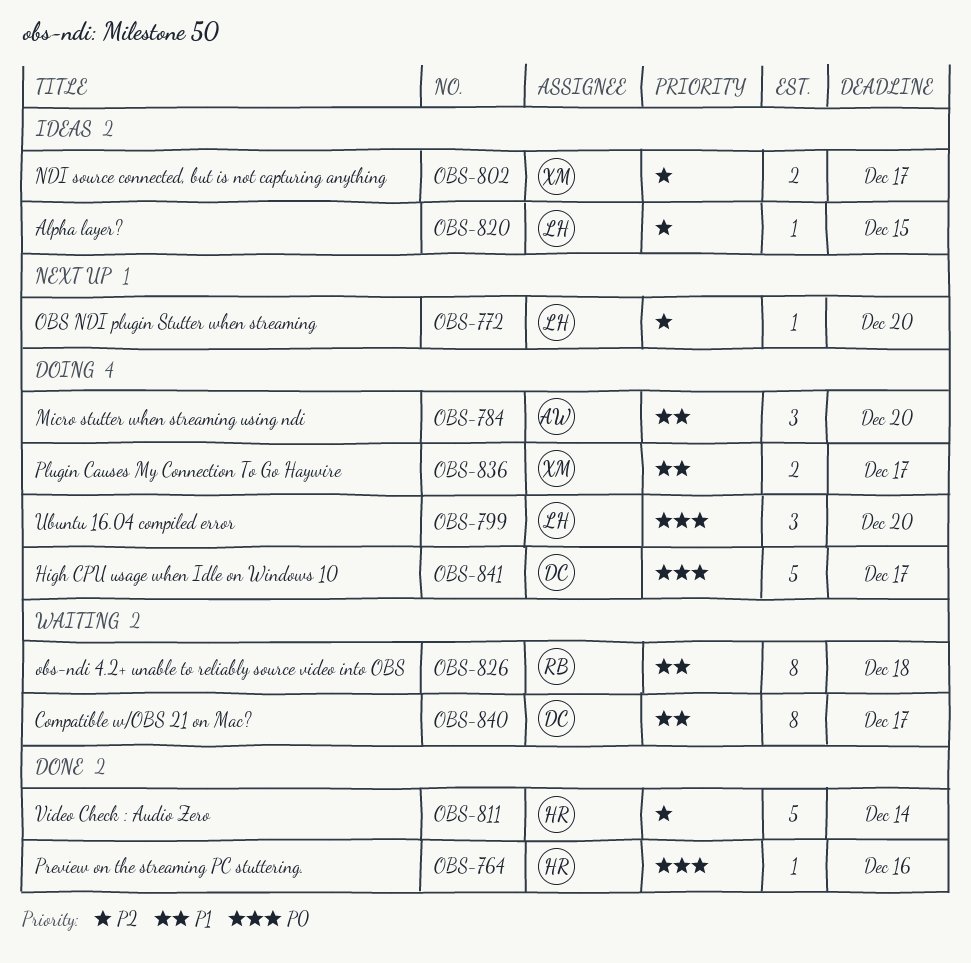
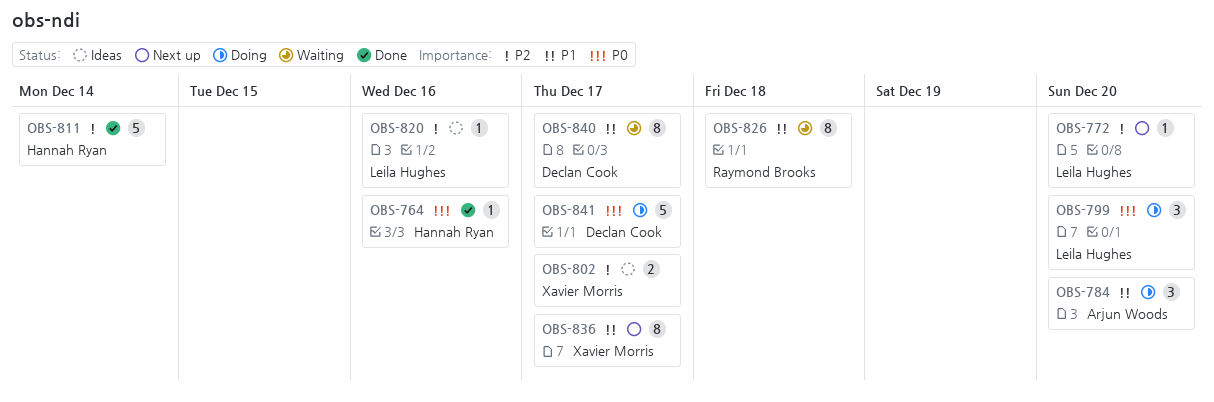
OBS-820, due: Dec 15 -> Dec 16
OBS-836, status: Doing -> Next up
OBS-836, estimate: 2 -> 8

